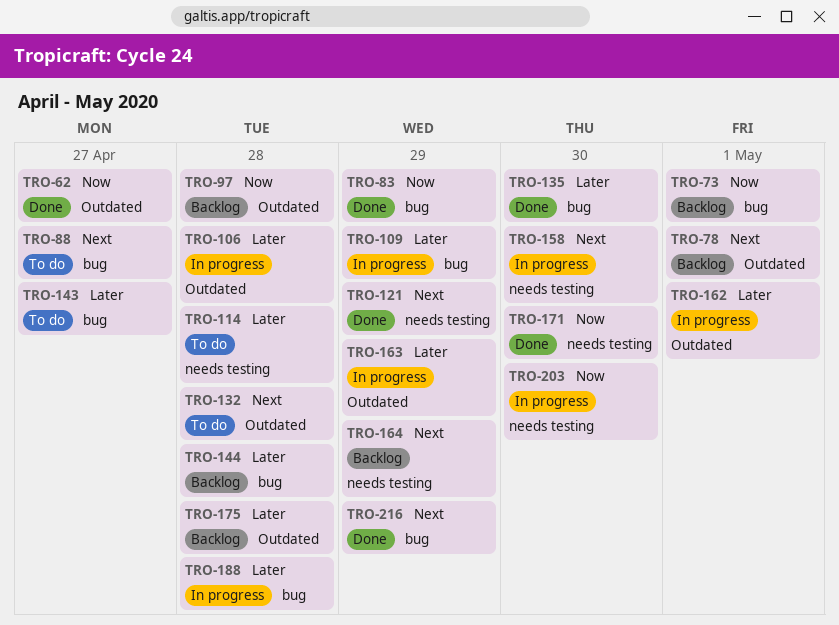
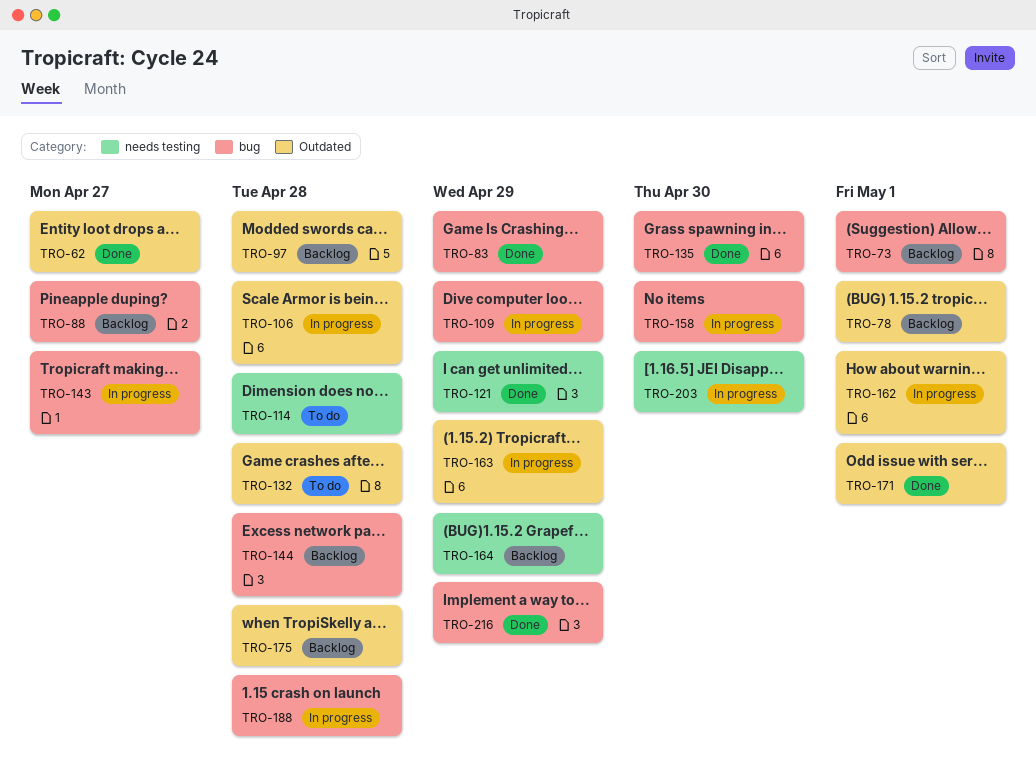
TRO-88, status: To do -> Backlog
TRO-143, status: To do -> In progress
TRO-158, label: needs testing -> bug
TRO-171, label: needs testing -> Outdated
TRO-171, due: Apr 30 -> May 1

